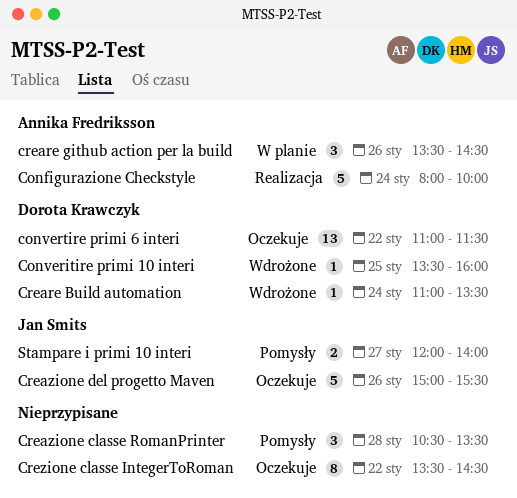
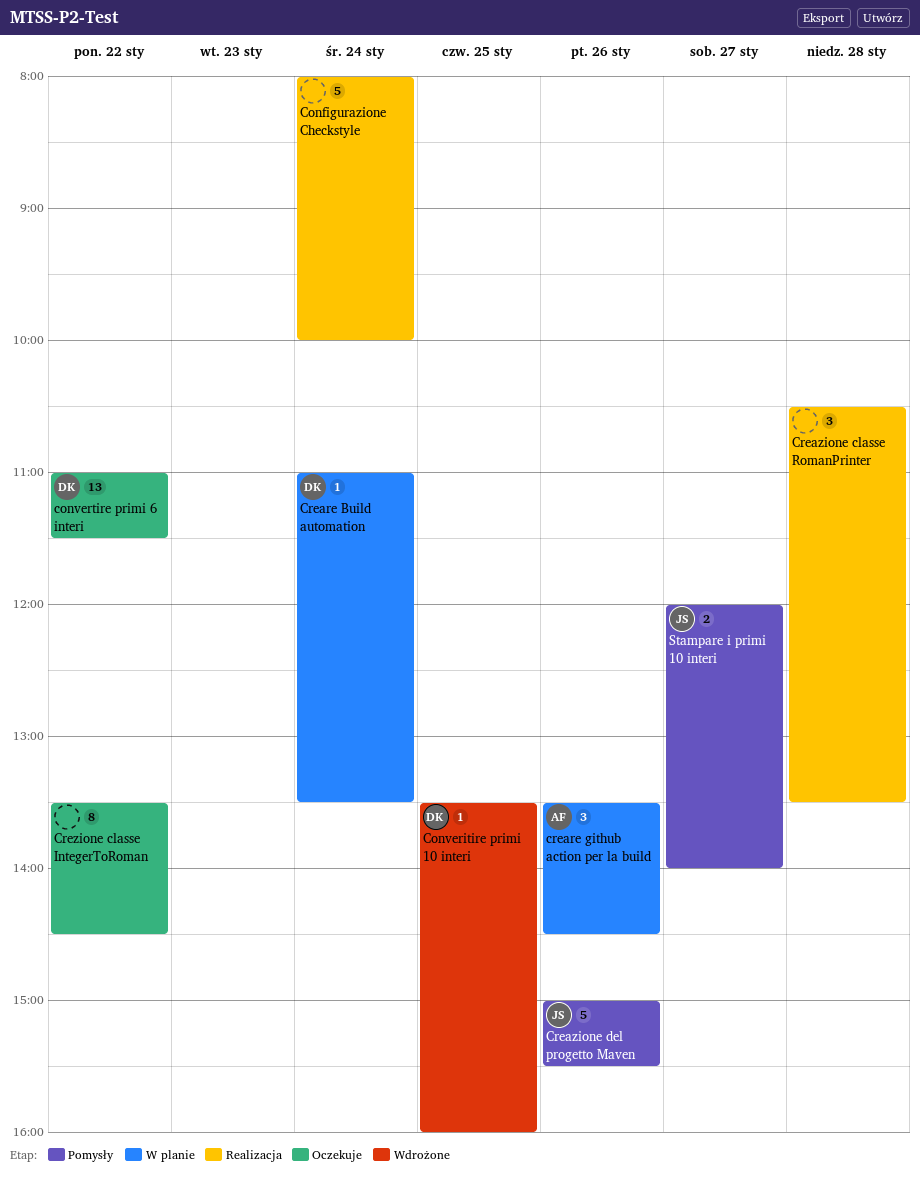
Configurazione Checkstyle, owner: Annika Fredriksson -> none
Creare Build automation, status: Wdrożone -> W planie
Creazione classe RomanPrinter, status: Pomysły -> Realizacja
Creazione del progetto Maven, status: Oczekuje -> Pomysły

